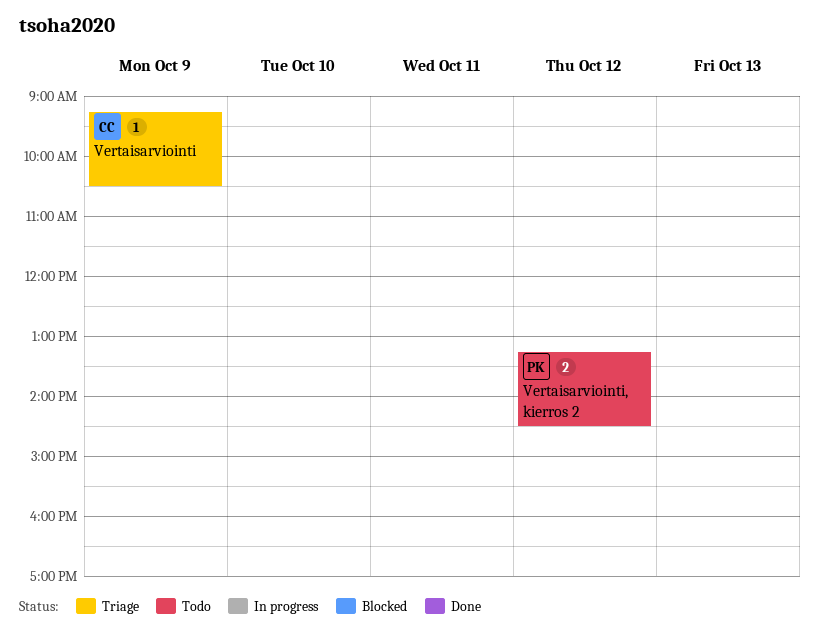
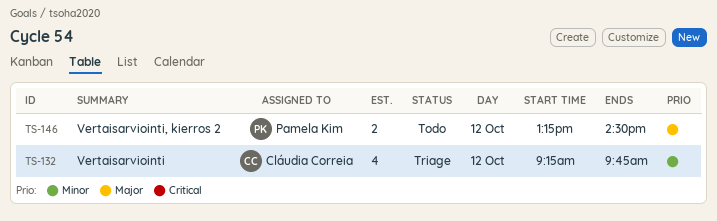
Vertaisarviointi, estimate: 1 -> 4
Vertaisarviointi, day: Oct 9 -> Oct 12
Vertaisarviointi, ends: 10:30 -> 09:45

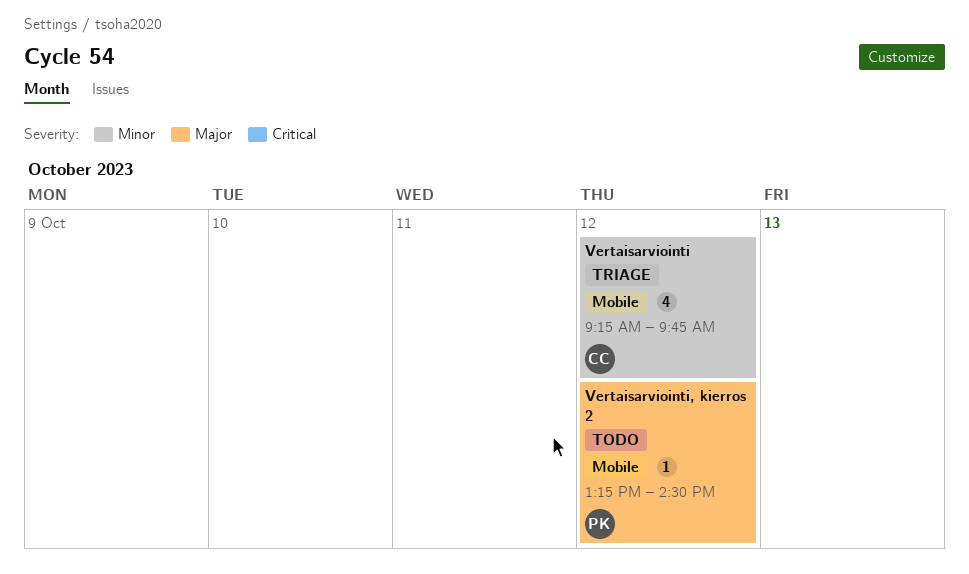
Vertaisarviointi, kierros 2, estimate: 2 -> 1

